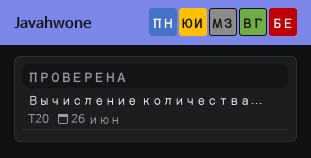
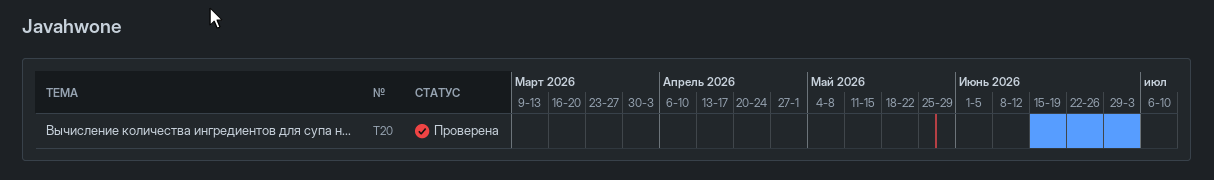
T20, due: Jun 26 -> Jul 3

